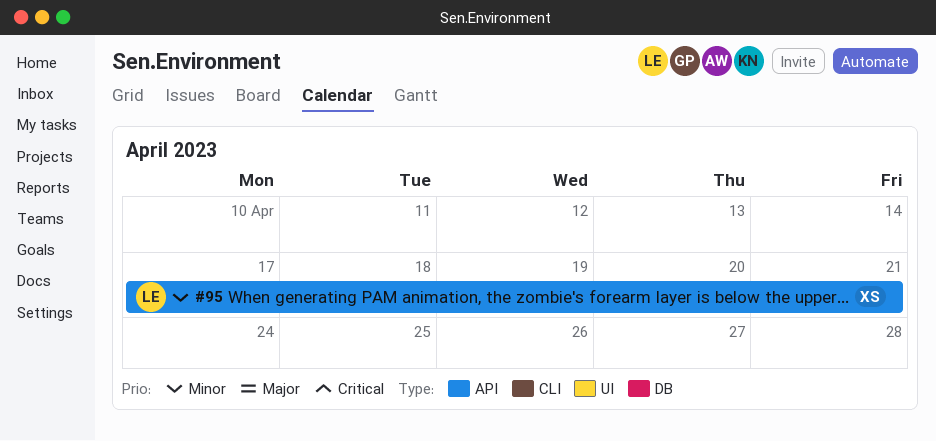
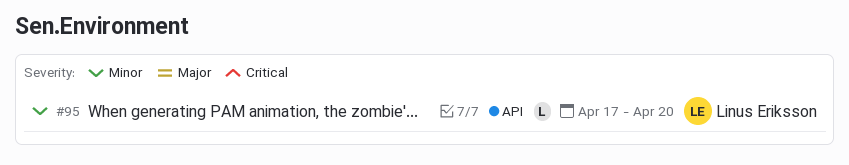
#95, estimate: XS -> L
#95, due: Apr 21 -> Apr 20

